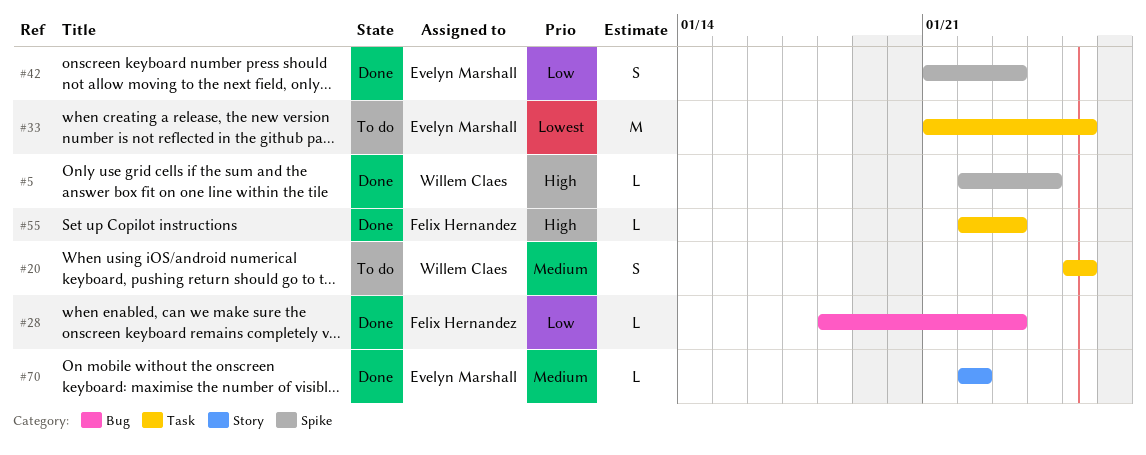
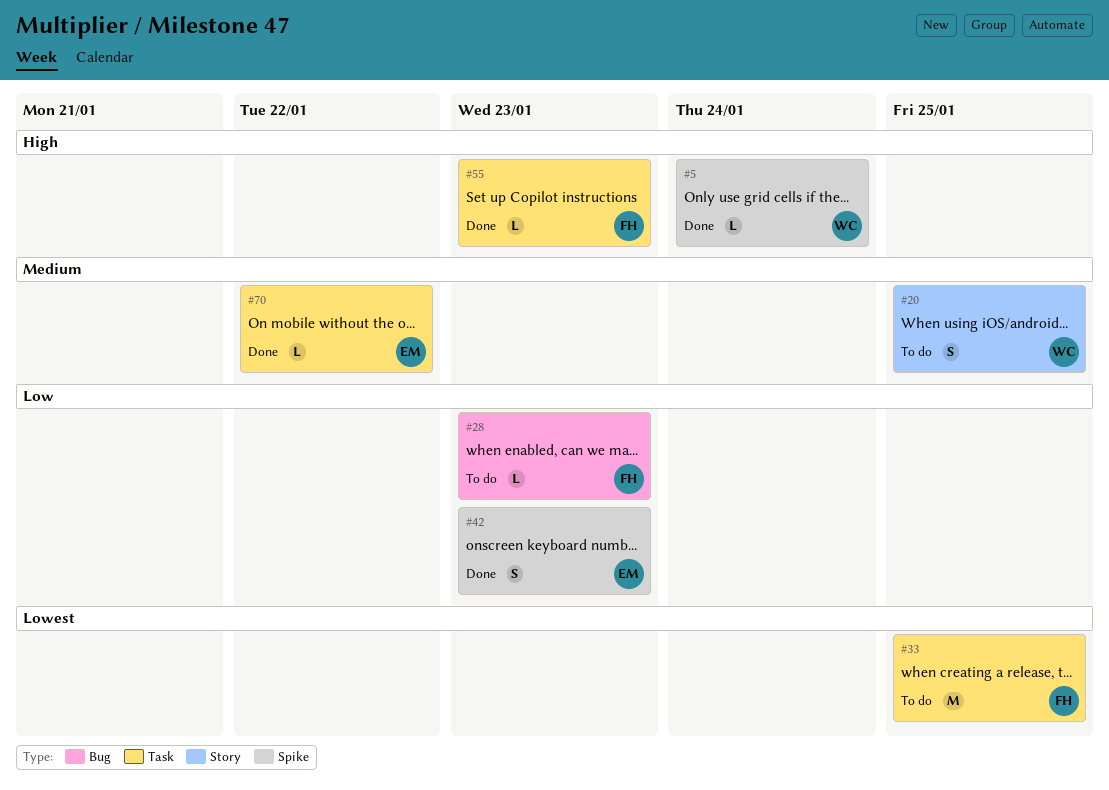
#20, label: Task -> Story
#28, status: Done -> To do
#33, owner: Evelyn Marshall -> Felix Hernandez
#70, label: Story -> Task

